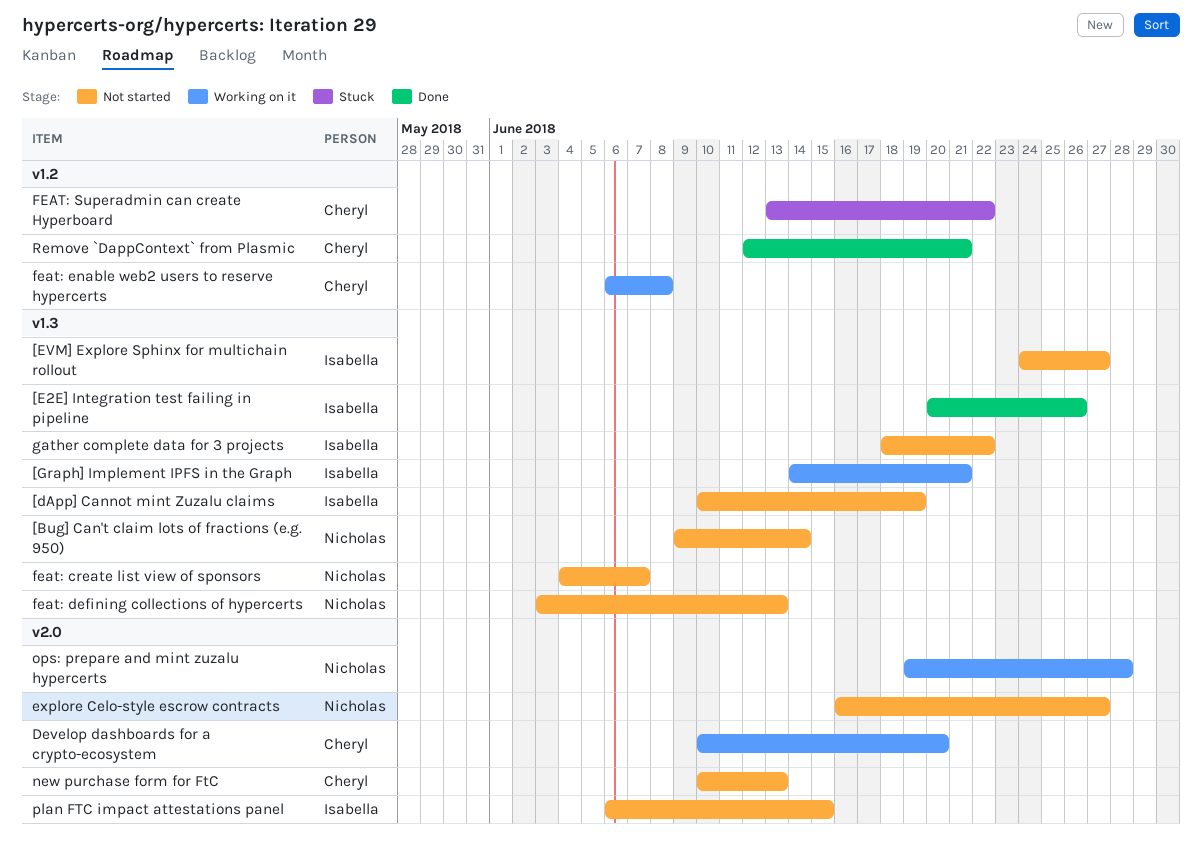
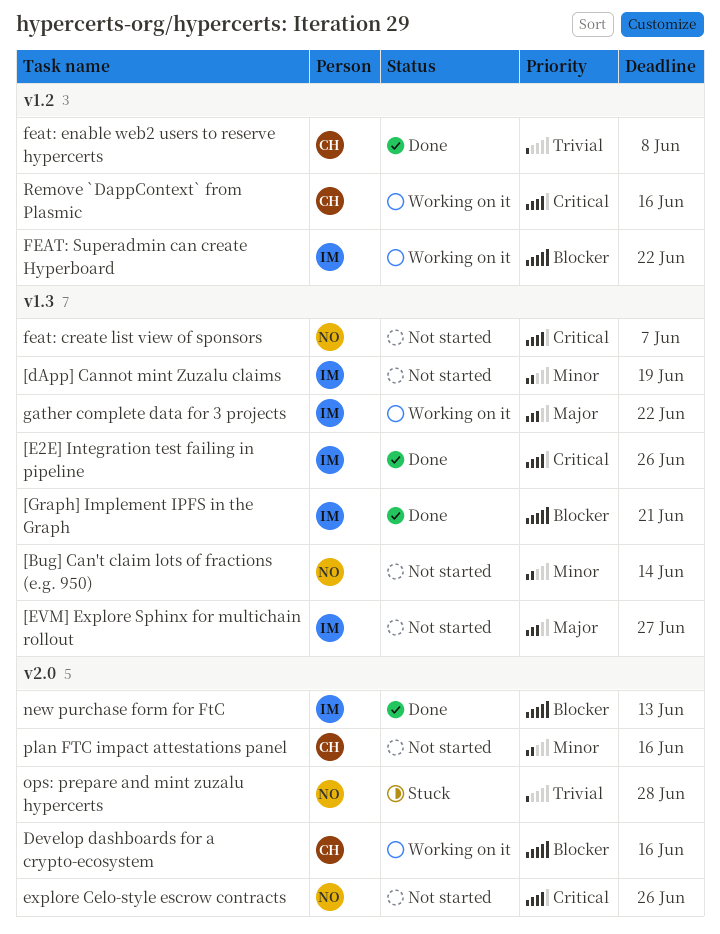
[Graph] Implement IPFS in the Graph, status: Working on it -> Done
Develop dashboards for a crypto-ecosystem, due: Jun 20 -> Jun 16
explore Celo-style escrow contracts, due: Jun 27 -> Jun 26
feat: defining collections of hypercerts: present -> none
feat: enable web2 users to reserve hypercerts, status: Working on it -> Done
FEAT: Superadmin can create Hyperboard, status: Stuck -> Working on it
FEAT: Superadmin can create Hyperboard, owner: Cheryl -> Isabella
gather complete data for 3 projects, status: Not started -> Working on it
new purchase form for FtC, status: Not started -> Done
new purchase form for FtC, owner: Cheryl -> Isabella
ops: prepare and mint zuzalu hypercerts, status: Working on it -> Stuck
plan FTC impact attestations panel, owner: Isabella -> Cheryl
plan FTC impact attestations panel, due: Jun 15 -> Jun 16
Remove `DappContext` from Plasmic, status: Done -> Working on it
Remove `DappContext` from Plasmic, due: Jun 21 -> Jun 16

